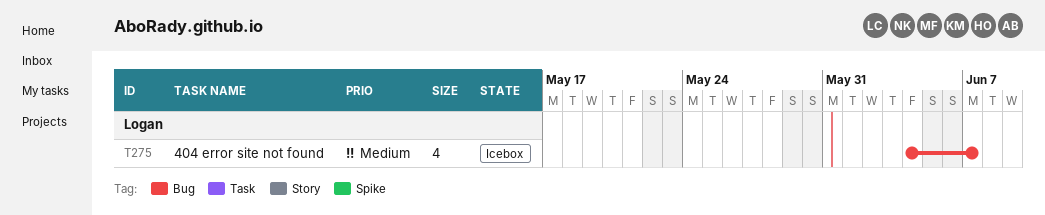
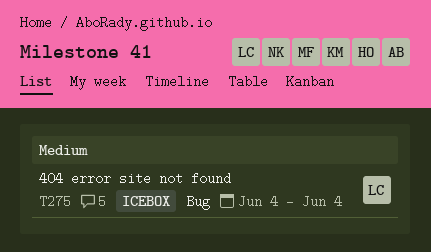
T275, due: Jun 7 -> Jun 4

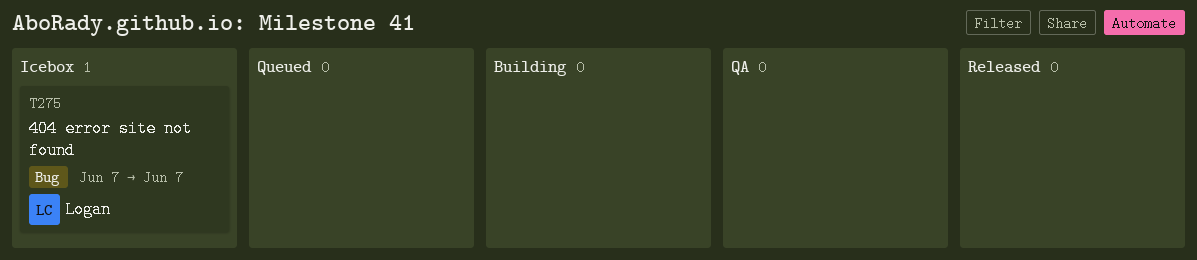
T275, start: Jun 4 -> Jun 7
T275, due: Jun 4 -> Jun 7

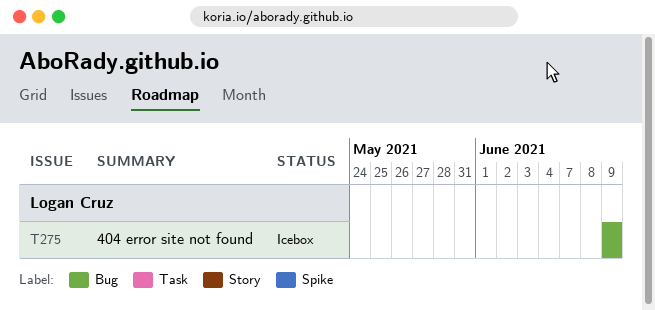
T275, start: Jun 7 -> Jun 9
T275, due: Jun 7 -> Jun 9

